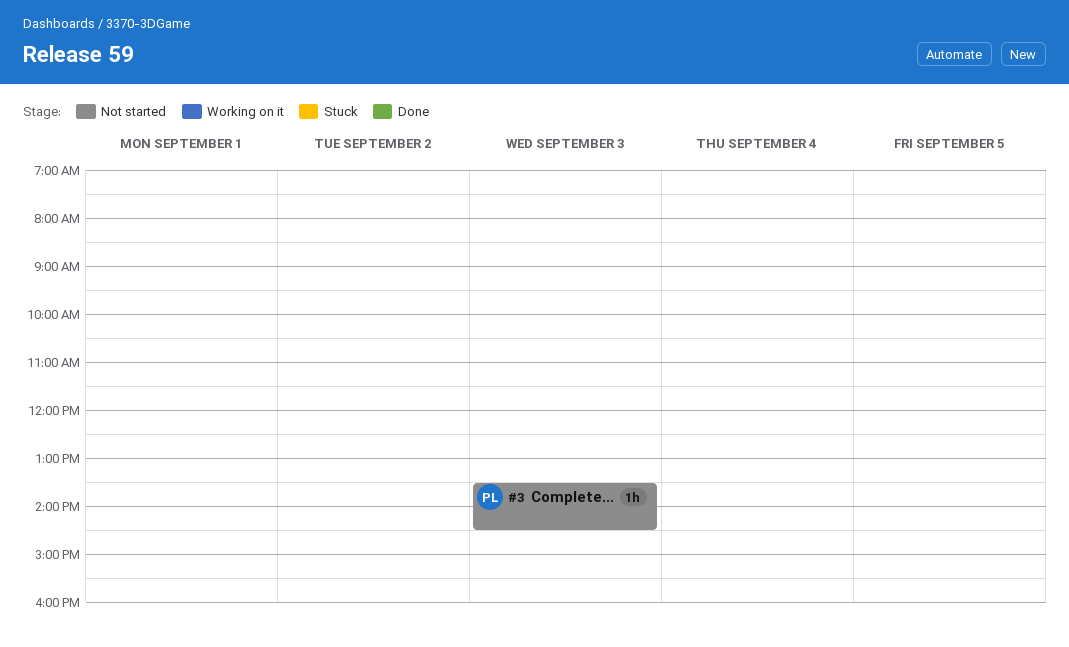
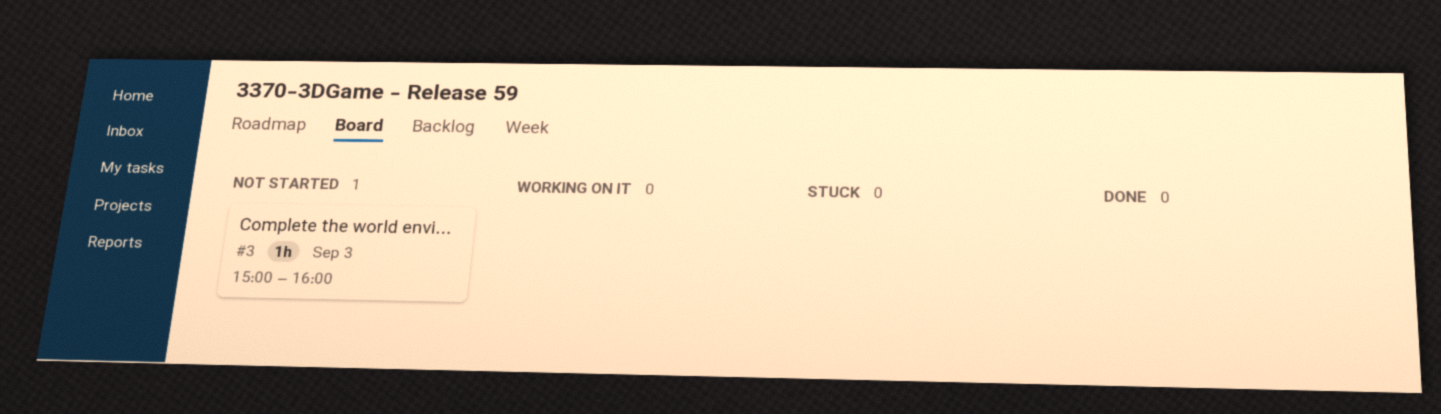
#3, begins: 13:30 -> 15:00
#3, ends: 14:30 -> 16:00

